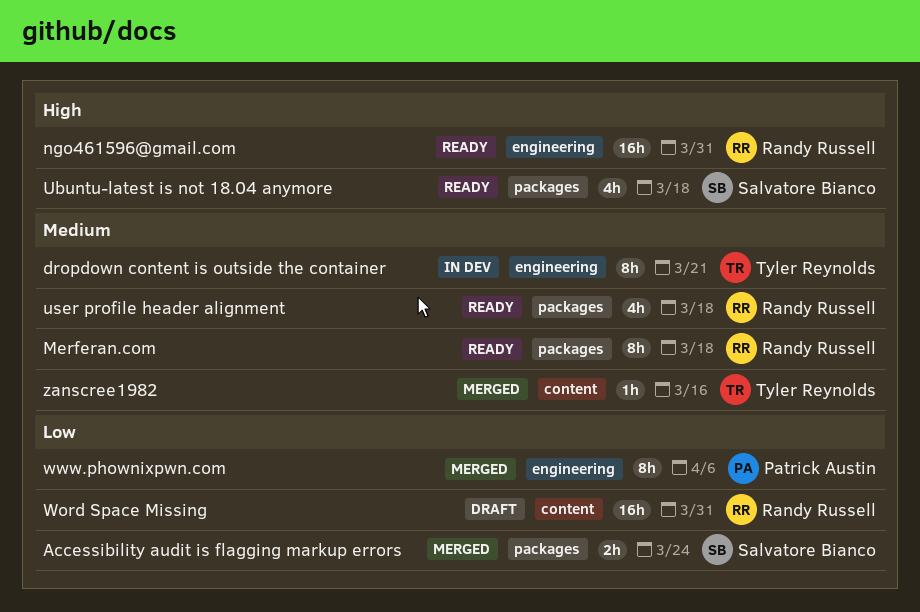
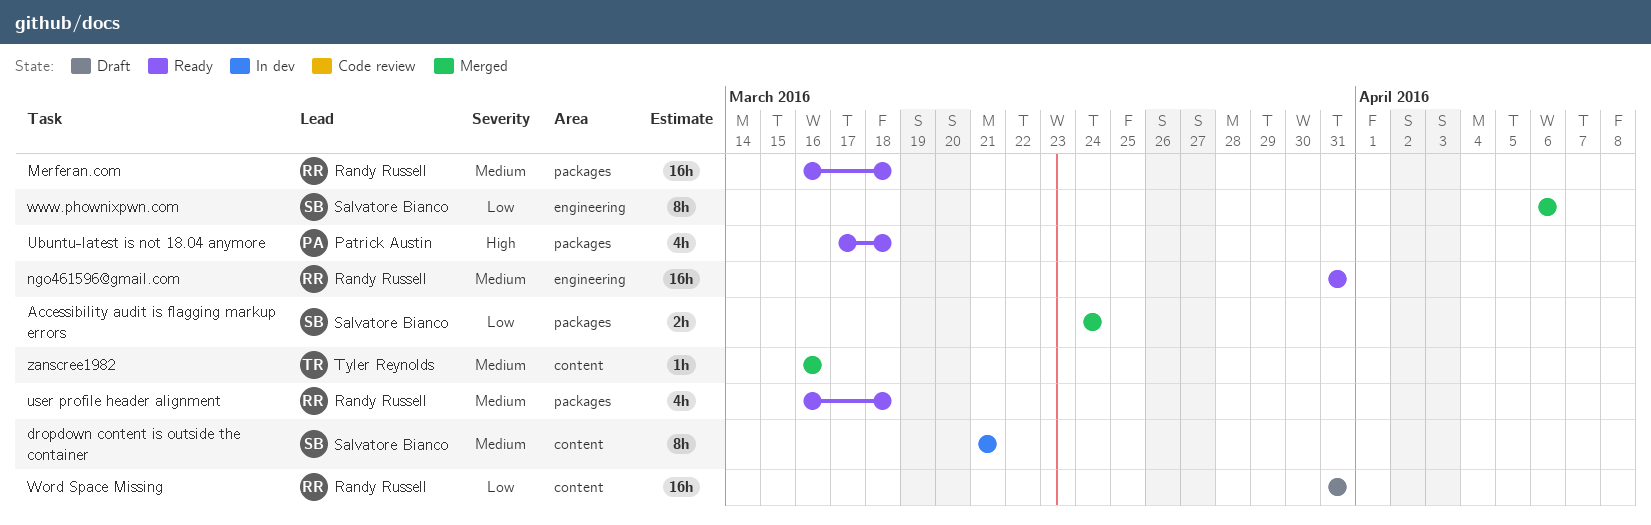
dropdown content is outside the container, owner: Tyler Reynolds -> Salvatore Bianco
dropdown content is outside the container, label: engineering -> content
Merferan.com, estimate: 8h -> 16h
ngo461596@gmail.com, priority: High -> Medium
Ubuntu-latest is not 18.04 anymore, owner: Salvatore Bianco -> Patrick Austin
www.phownixpwn.com, owner: Patrick Austin -> Salvatore Bianco

